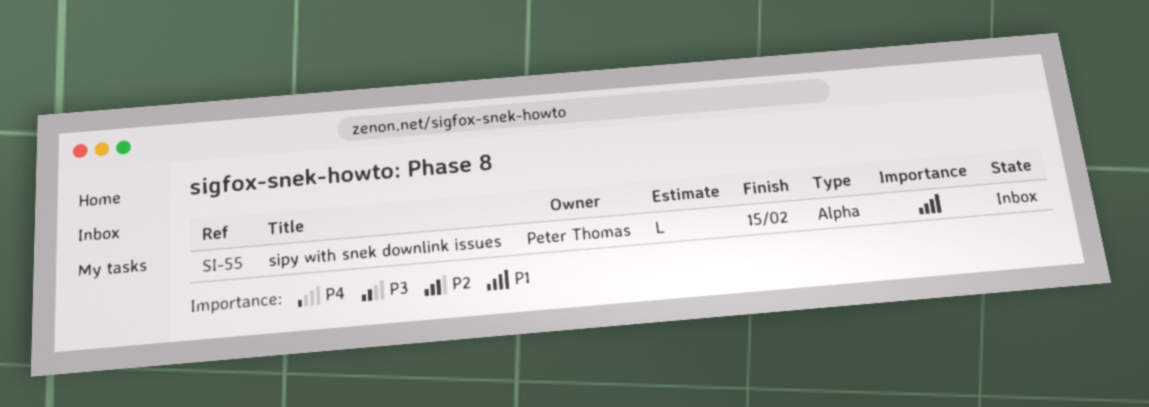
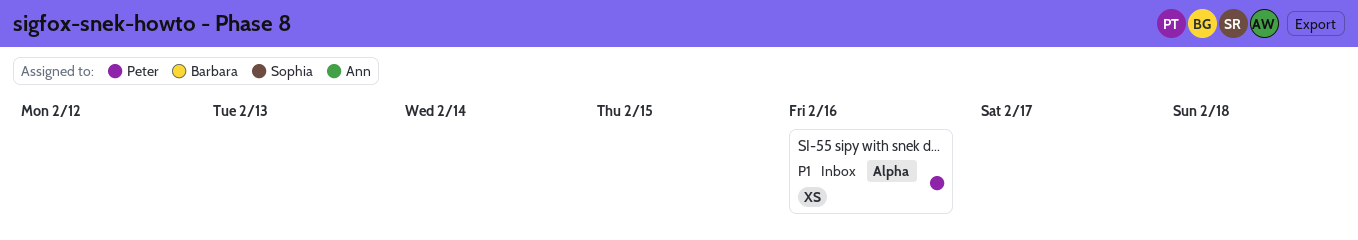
SI-55, estimate: L -> XS
SI-55, due: Feb 15 -> Feb 16

